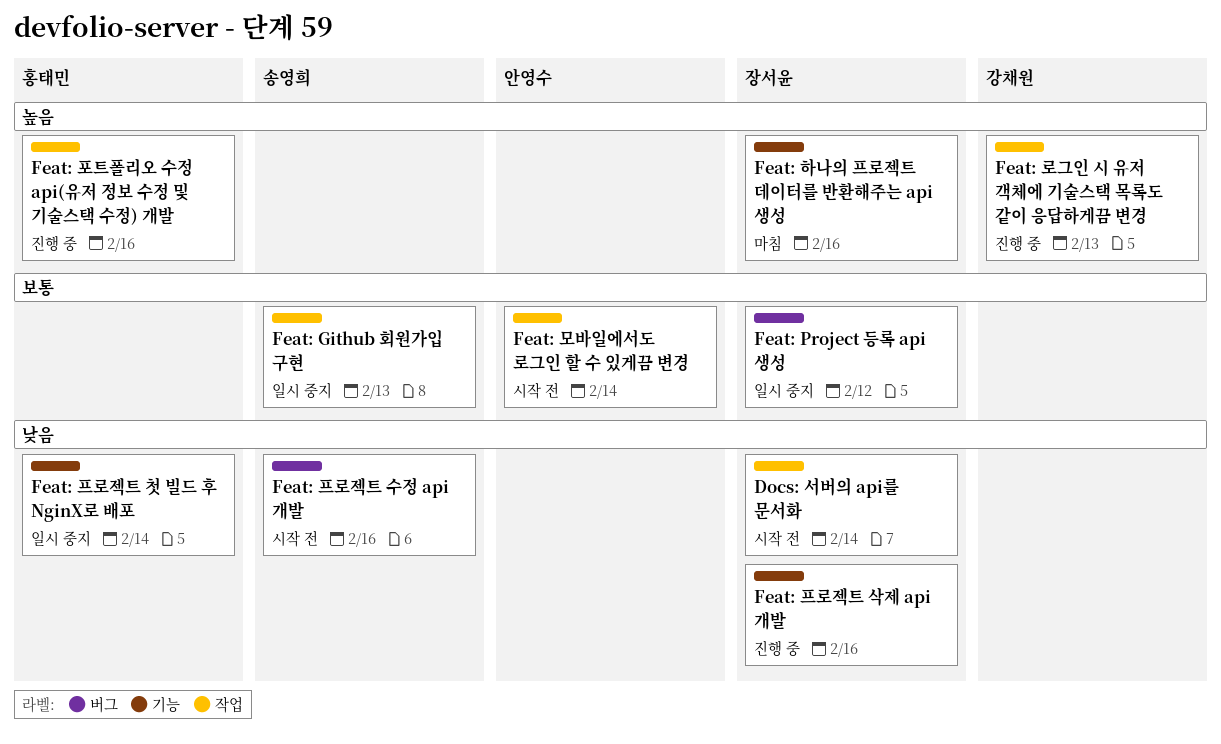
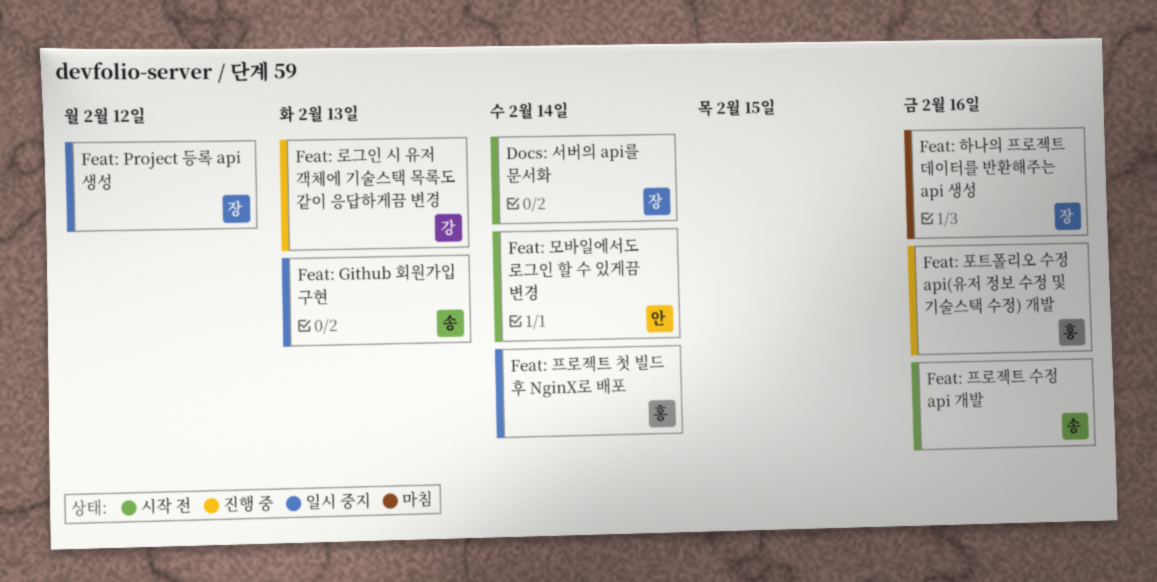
Feat: 프로젝트 삭제 api 개발: present -> none

